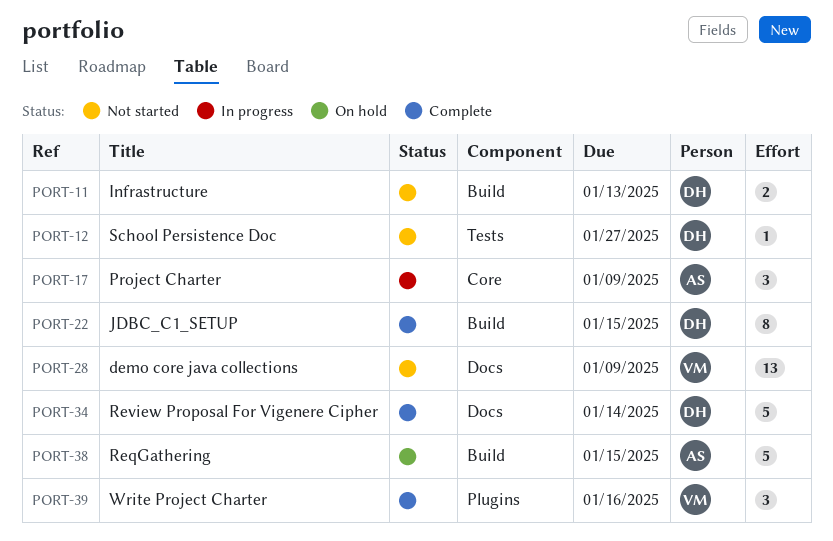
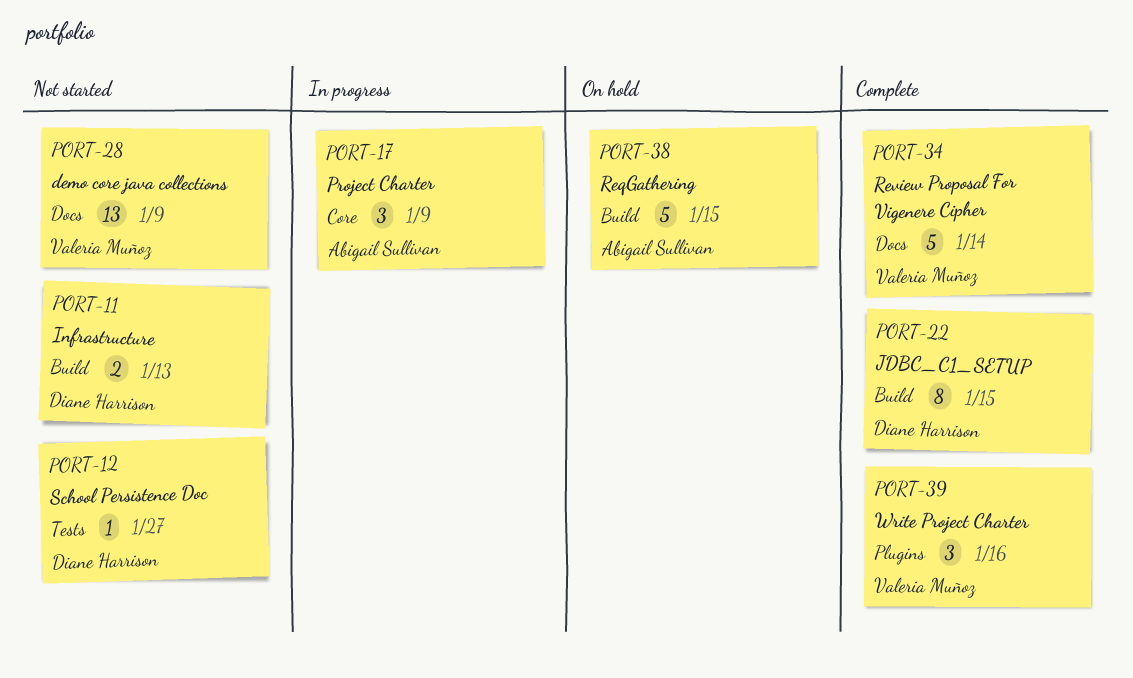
PORT-34, owner: Diane Harrison -> Valeria Muñoz

